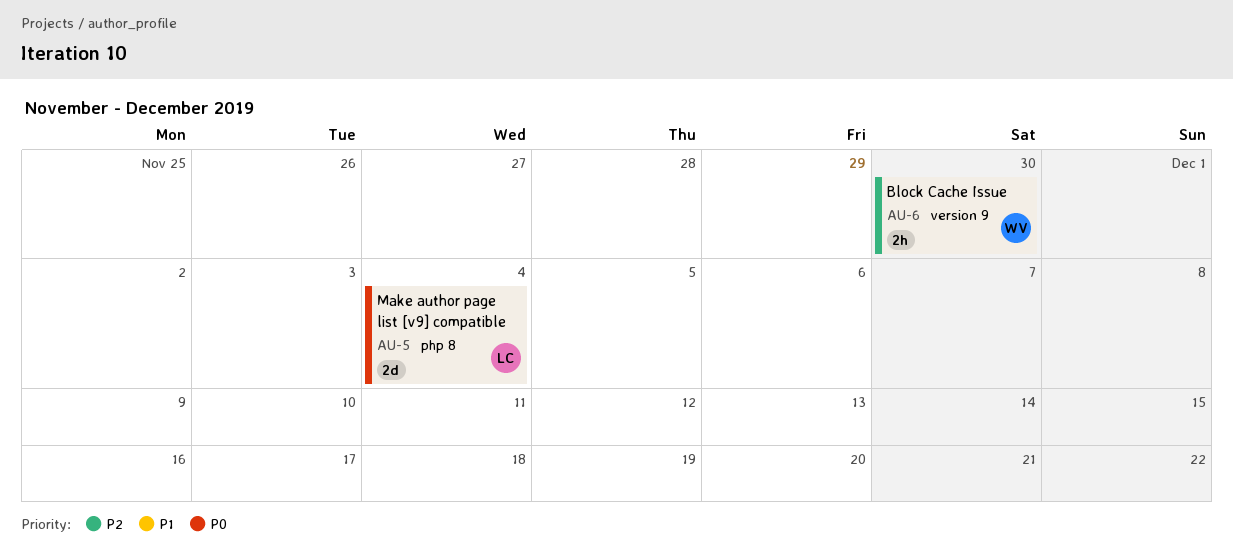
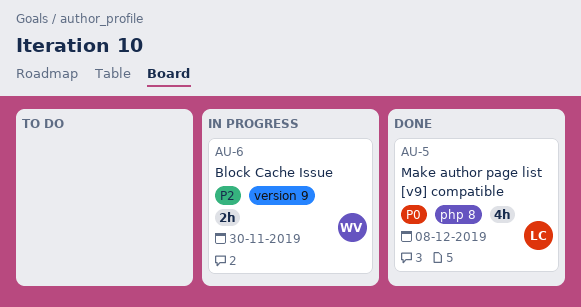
AU-5, estimate: 2d -> 4h
AU-5, due: Dec 4 -> Dec 8

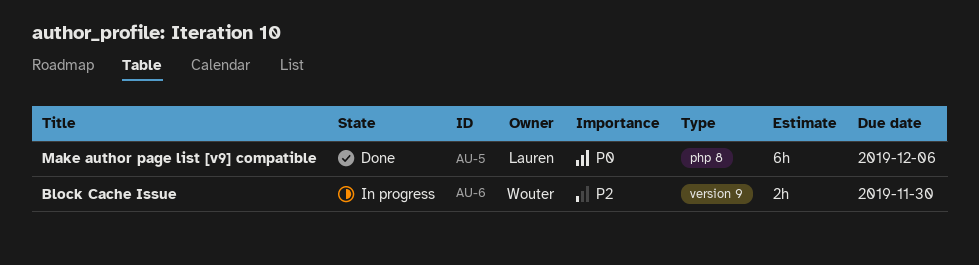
AU-5, estimate: 4h -> 6h
AU-5, due: Dec 8 -> Dec 6

